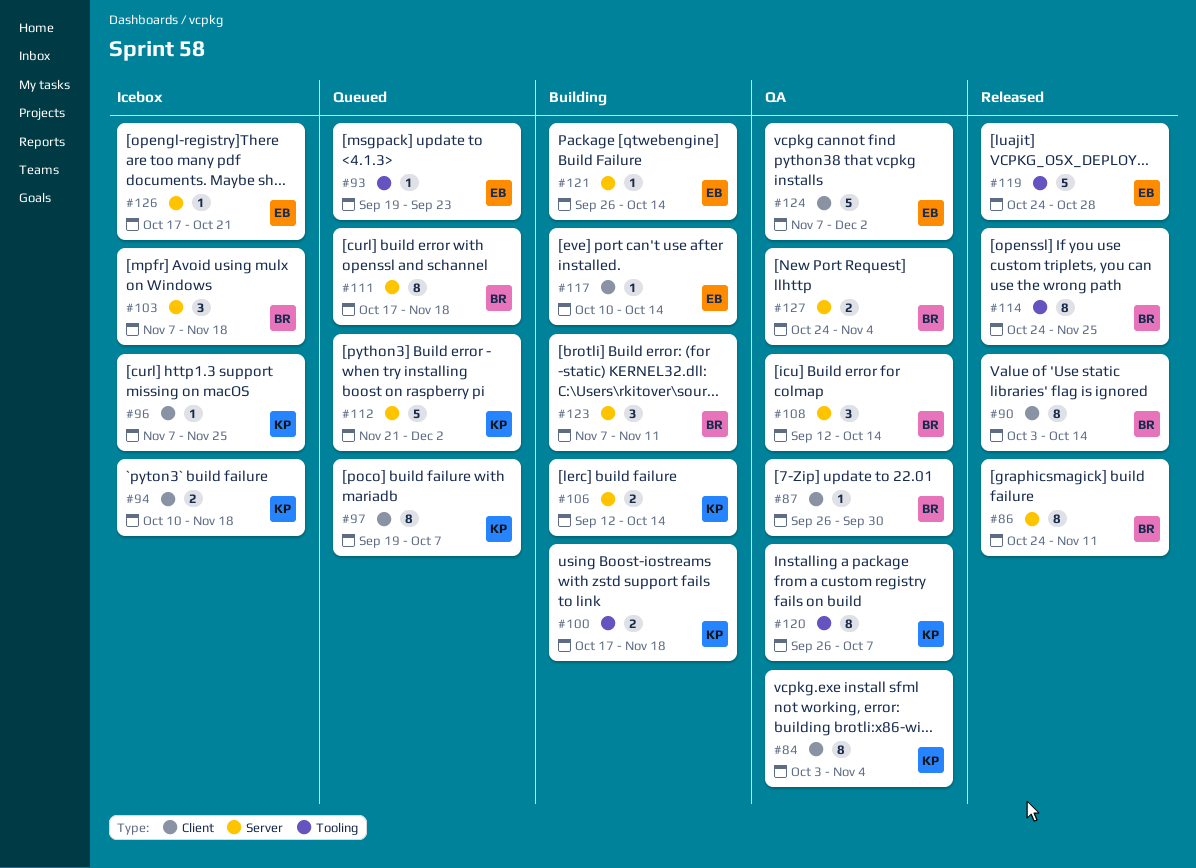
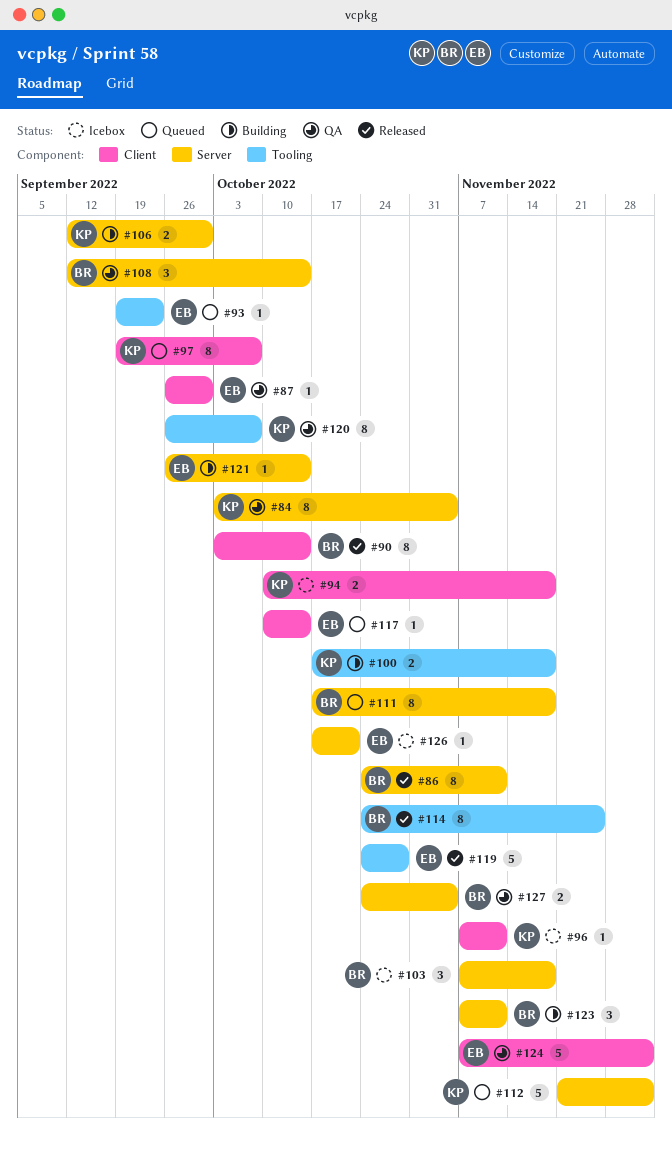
#84, label: Client -> Server
#87, owner: BR -> EB
#96, due: Nov 25 -> Nov 11
#106, due: Oct 14 -> Sep 30
#117, status: Building -> Queued

